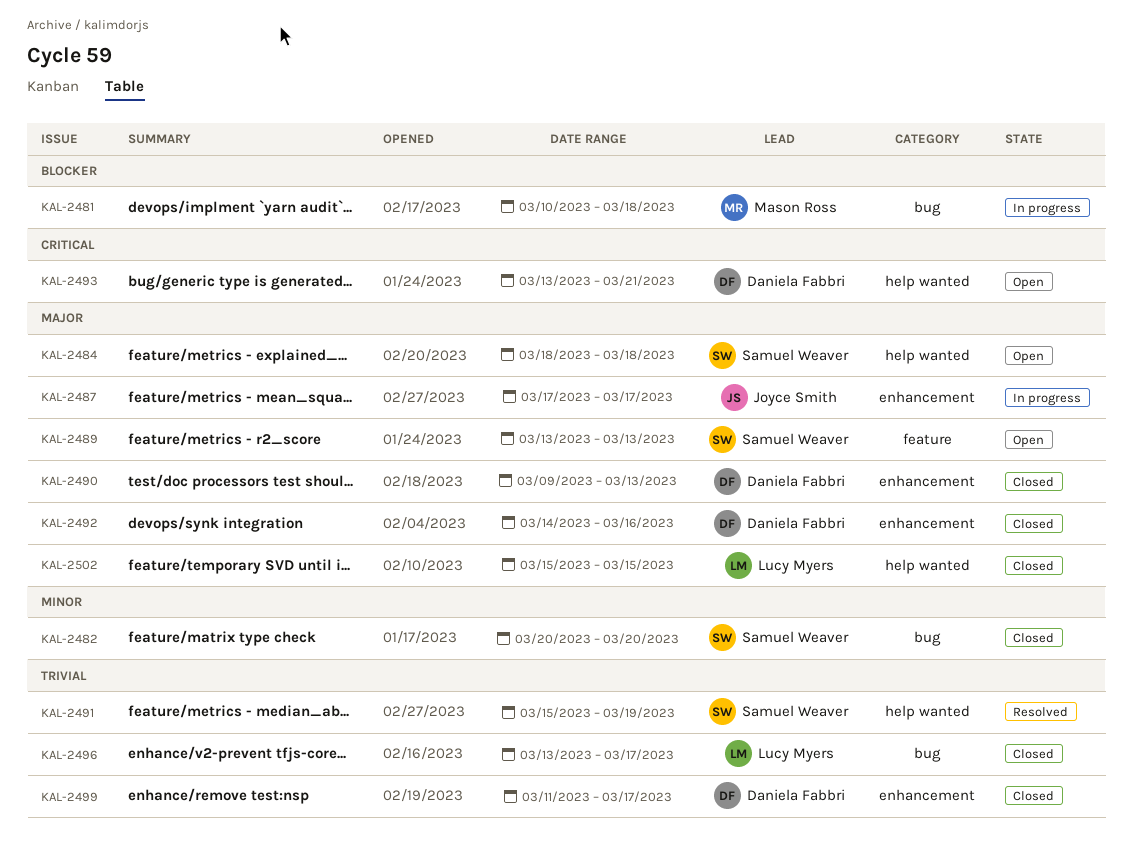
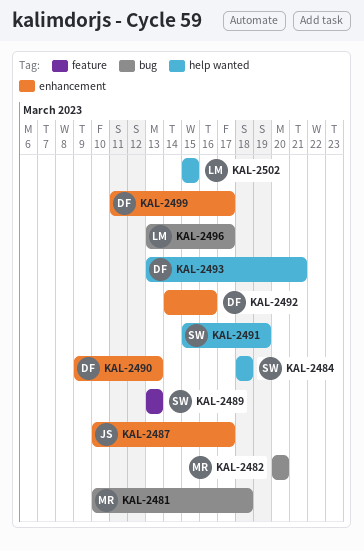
KAL-2482, owner: Samuel Weaver -> Mason Ross
KAL-2487, start: Mar 17 -> Mar 10

